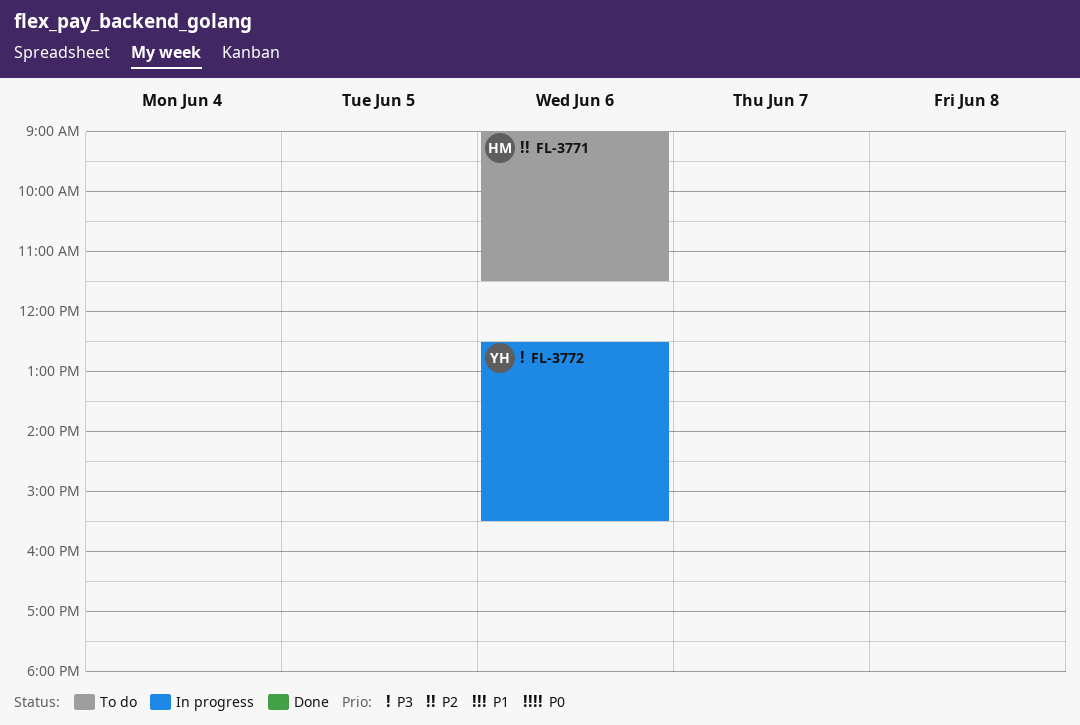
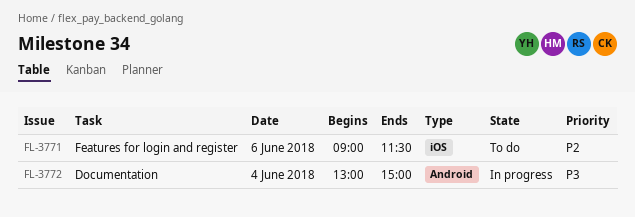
FL-3772, day: Jun 6 -> Jun 4
FL-3772, begins: 12:30 -> 13:00
FL-3772, ends: 15:30 -> 15:00

